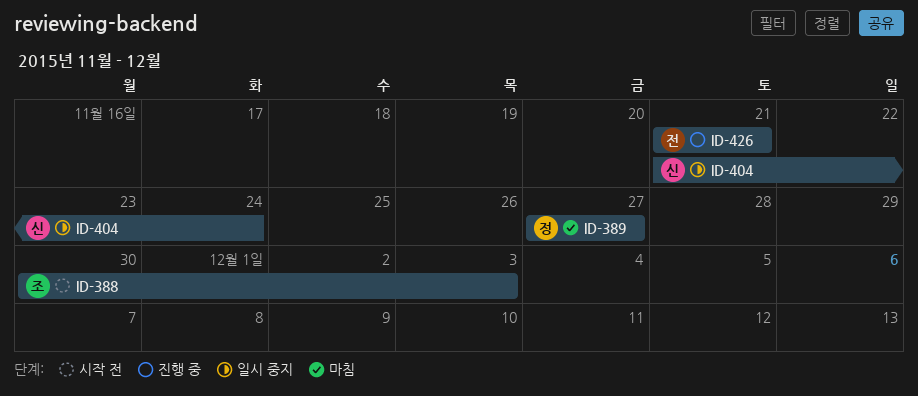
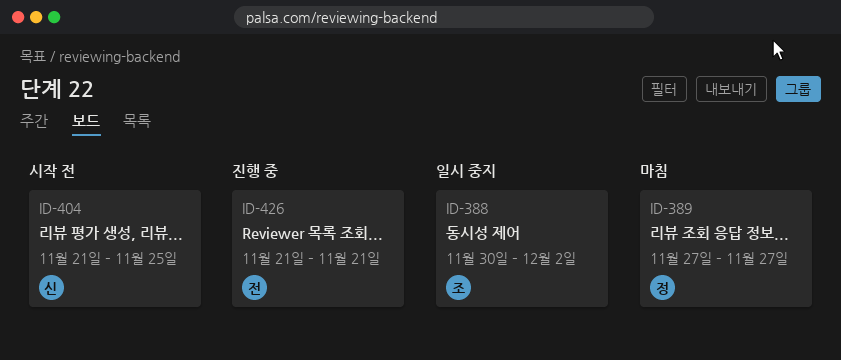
ID-388, status: 시작 전 -> 일시 중지
ID-388, due: Dec 3 -> Dec 2
ID-404, status: 일시 중지 -> 시작 전
ID-404, due: Nov 24 -> Nov 25

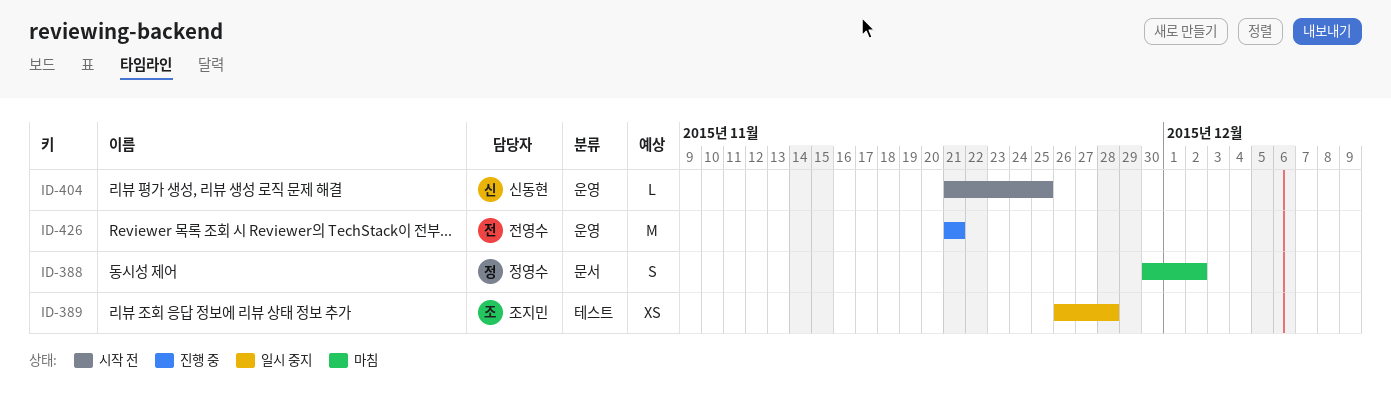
ID-388, status: 일시 중지 -> 마침
ID-388, owner: 조지민 -> 정영수
ID-389, status: 마침 -> 일시 중지
ID-389, owner: 정영수 -> 조지민
ID-389, start: Nov 27 -> Nov 26
ID-389, due: Nov 27 -> Nov 28

